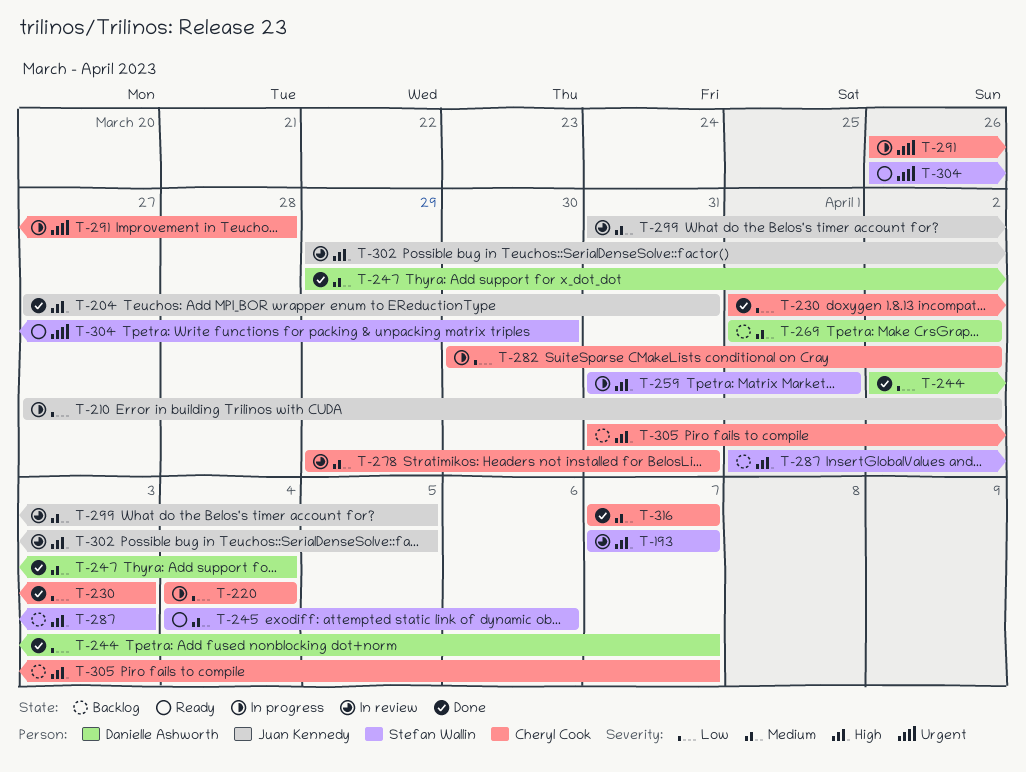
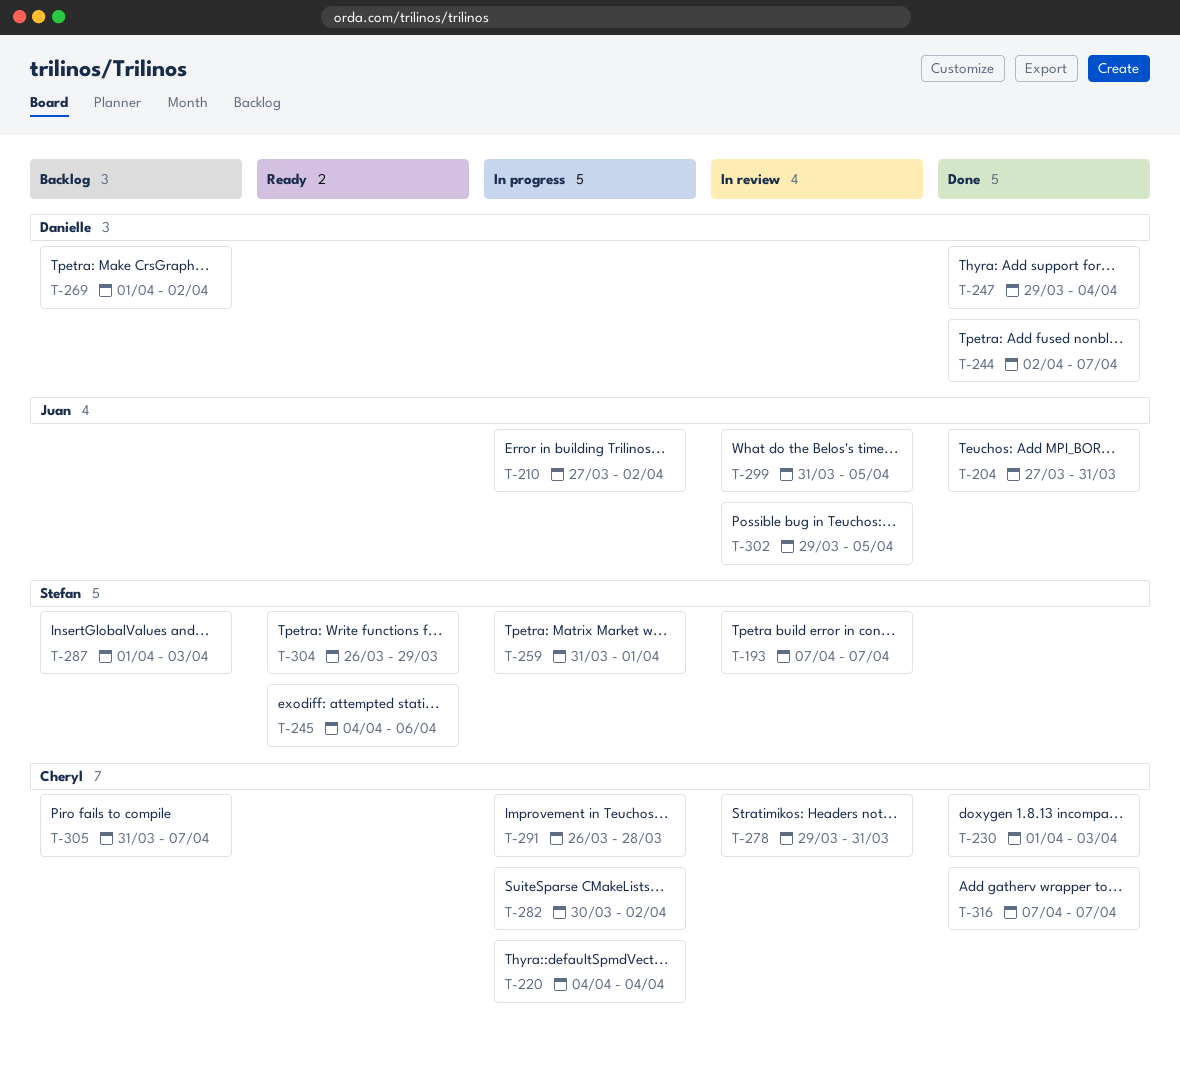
T-304, due: Mar 30 -> Mar 29

